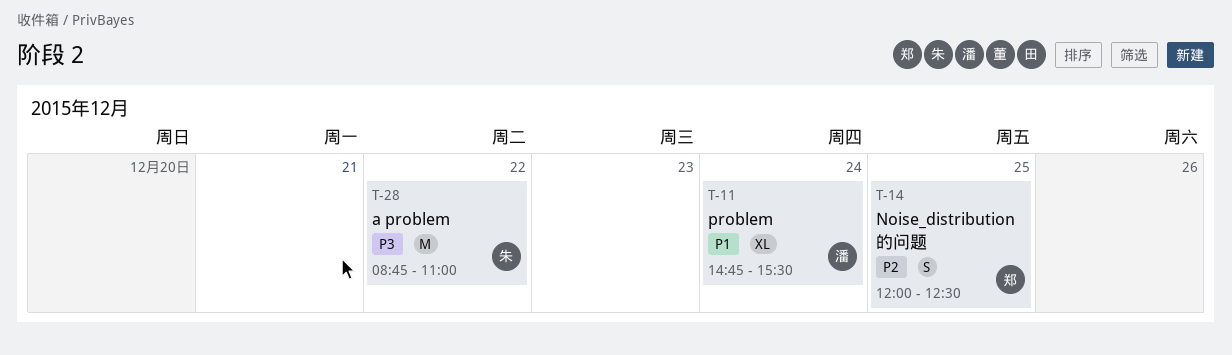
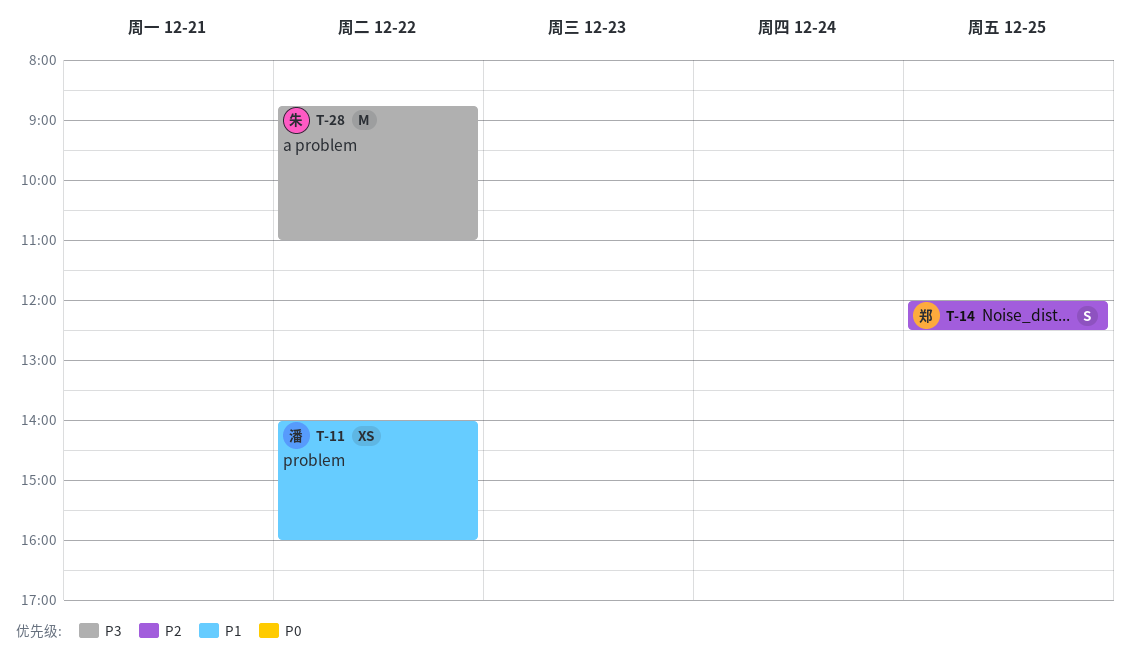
T-11, estimate: XL -> XS
T-11, day: Dec 24 -> Dec 22
T-11, begins: 14:45 -> 14:00
T-11, ends: 15:30 -> 16:00

